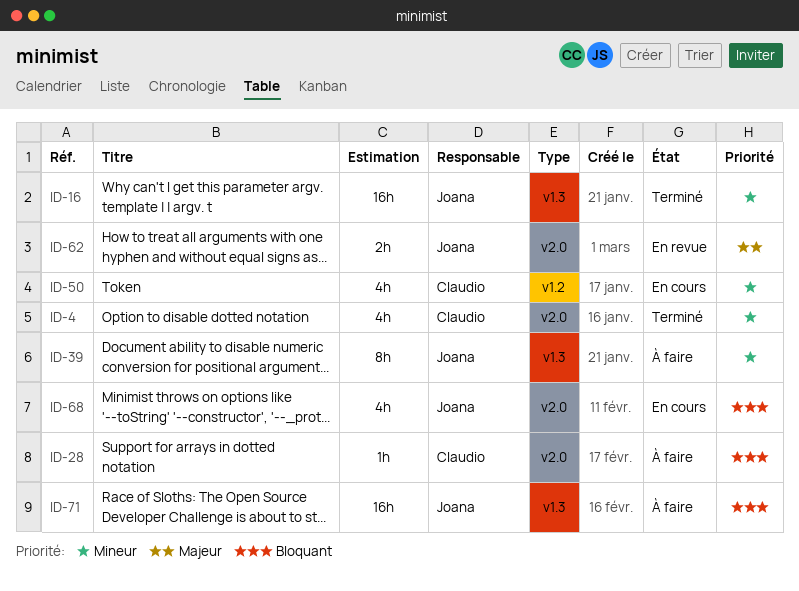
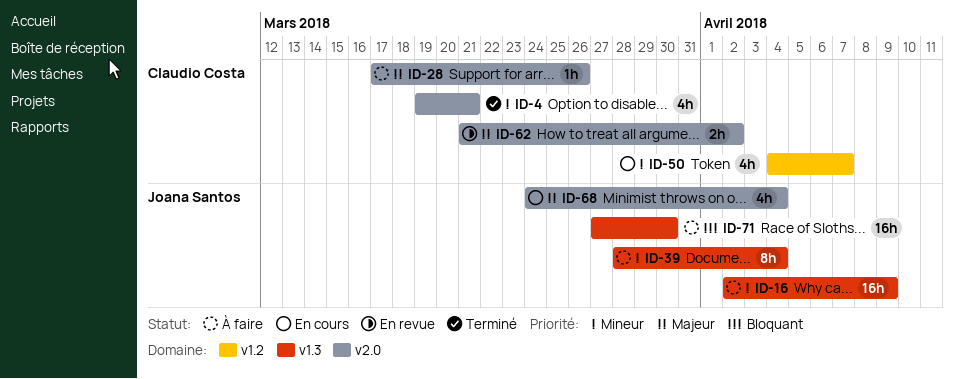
ID-16, status: Terminé -> À faire
ID-28, priority: Bloquant -> Majeur
ID-62, owner: Joana Santos -> Claudio Costa
ID-68, priority: Bloquant -> Majeur

